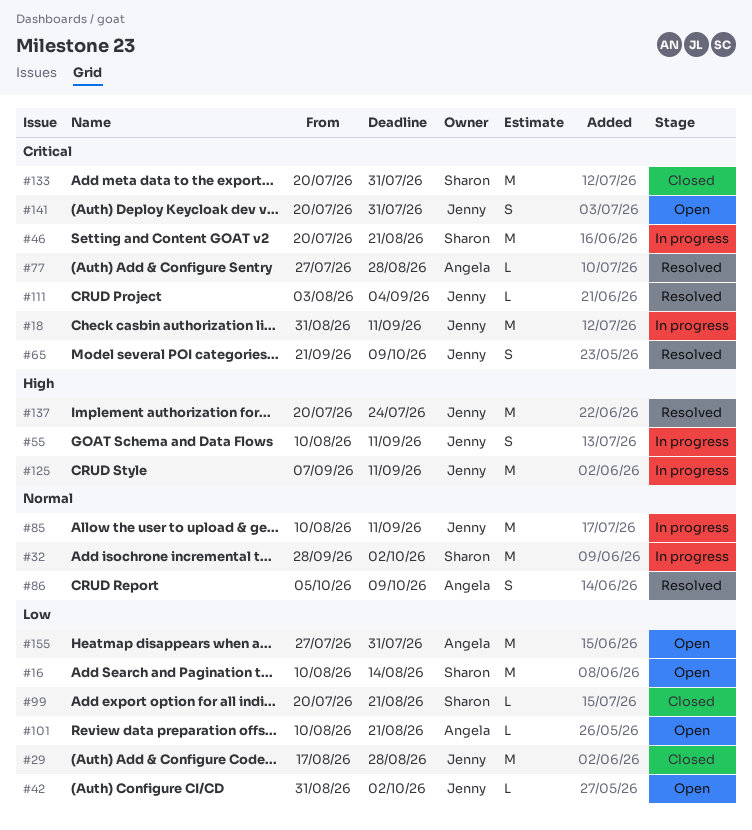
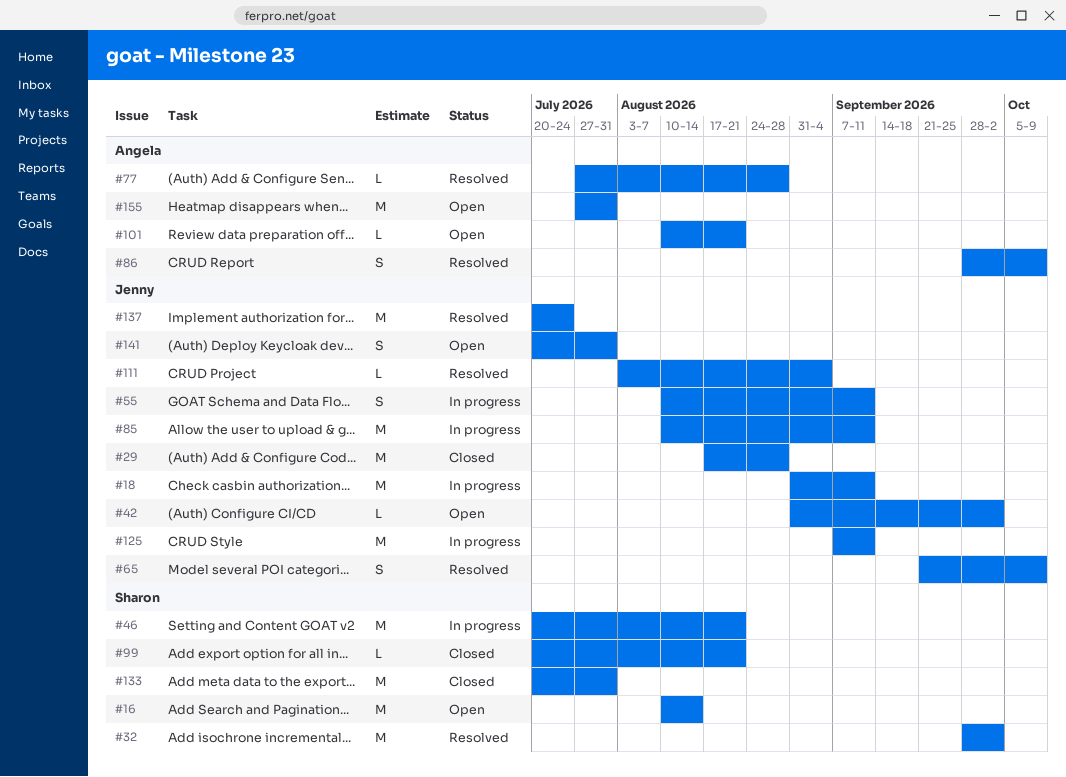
#32, status: In progress -> Resolved
#86, start: Oct 5 -> Sep 28

